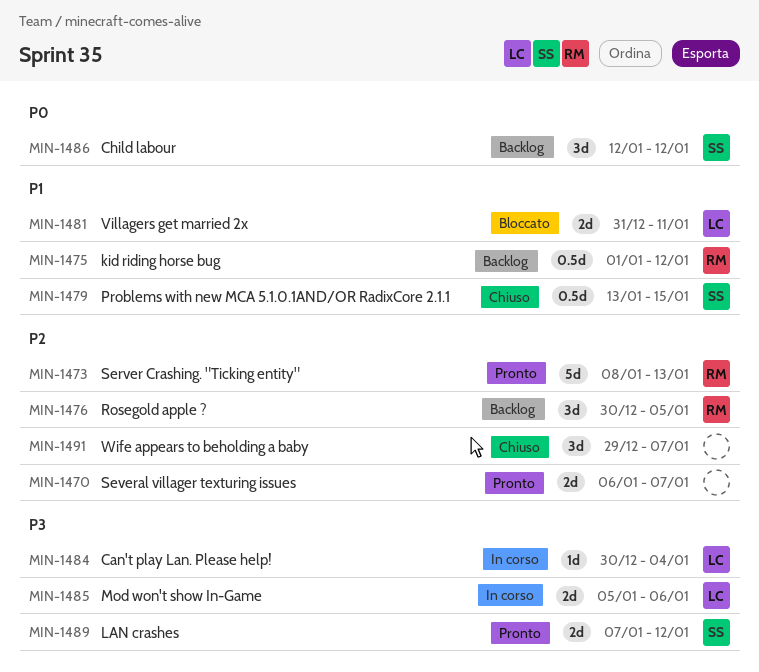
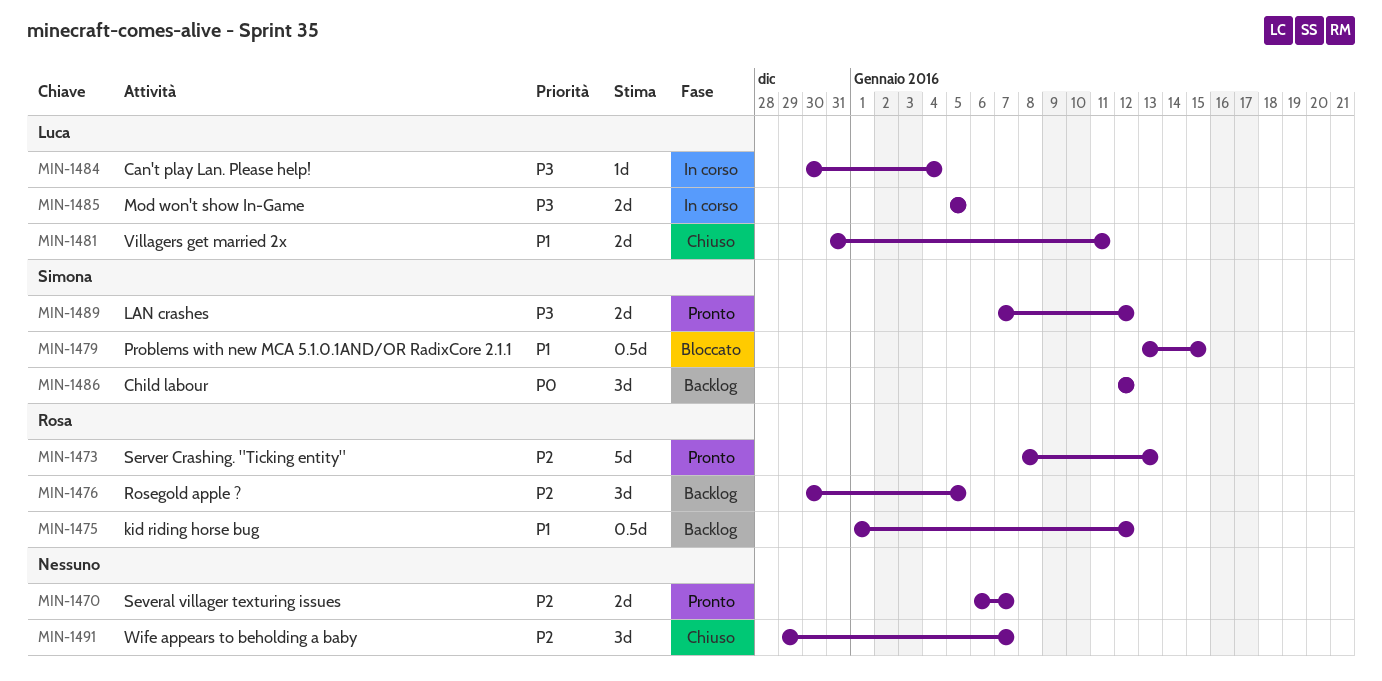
MIN-1479, status: Chiuso -> Bloccato
MIN-1481, status: Bloccato -> Chiuso
MIN-1485, due: Jan 6 -> Jan 5

